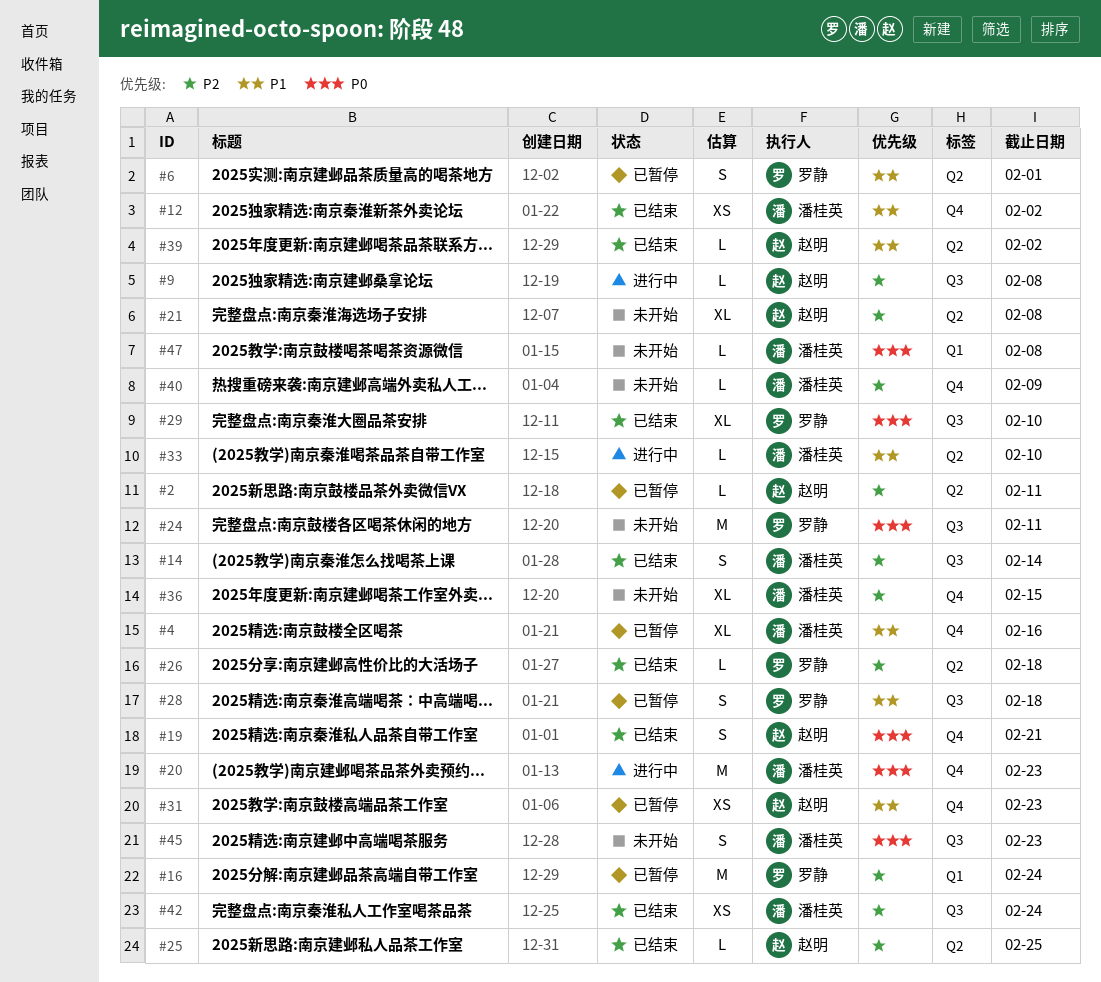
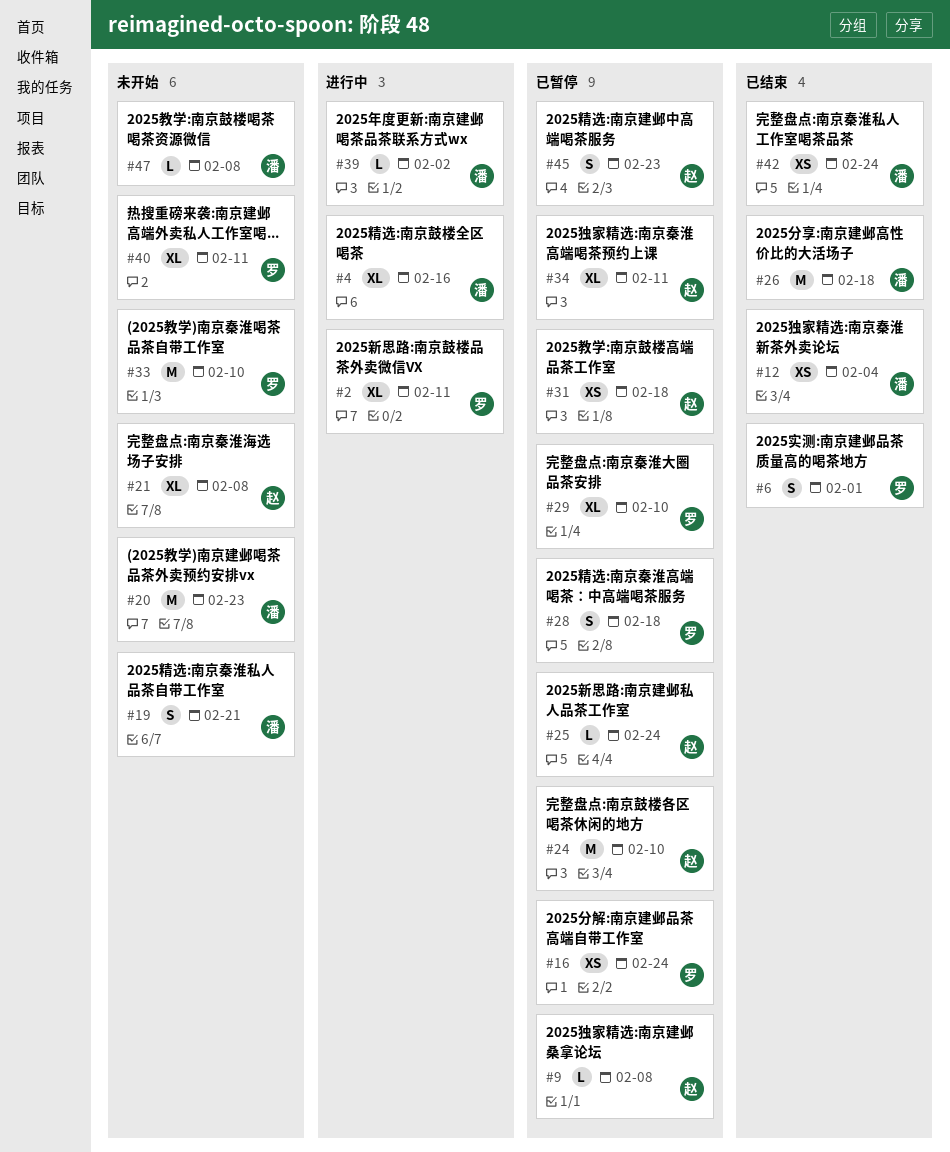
#2, status: 已暂停 -> 进行中
#2, owner: 赵明 -> 罗静
#2, estimate: L -> XL
#4, status: 已暂停 -> 进行中
#6, status: 已暂停 -> 已结束
#9, status: 进行中 -> 已暂停
#12, due: Feb 2 -> Feb 4
#14: present -> none
#16, estimate: M -> XS
#19, status: 已结束 -> 未开始
#19, owner: 赵明 -> 潘桂英
#20, status: 进行中 -> 未开始
#24, status: 未开始 -> 已暂停
#24, owner: 罗静 -> 赵明
#24, due: Feb 11 -> Feb 10
#25, status: 已结束 -> 已暂停
#25, due: Feb 25 -> Feb 24
#26, owner: 罗静 -> 潘桂英
#26, estimate: L -> M
#29, status: 已结束 -> 已暂停
#31, due: Feb 23 -> Feb 18
#33, status: 进行中 -> 未开始
#33, owner: 潘桂英 -> 罗静
#33, estimate: L -> M
#34: none -> present
#36: present -> none
#39, status: 已结束 -> 进行中
#39, owner: 赵明 -> 潘桂英
#40, owner: 潘桂英 -> 罗静
#40, estimate: L -> XL
#40, due: Feb 9 -> Feb 11
#45, status: 未开始 -> 已暂停
#45, owner: 潘桂英 -> 赵明

